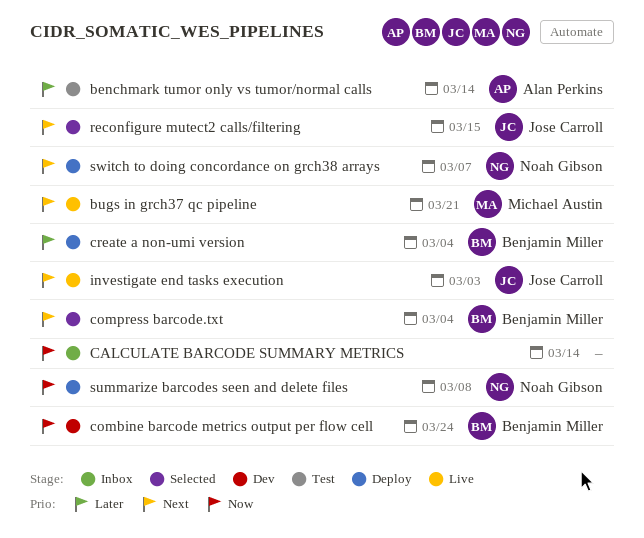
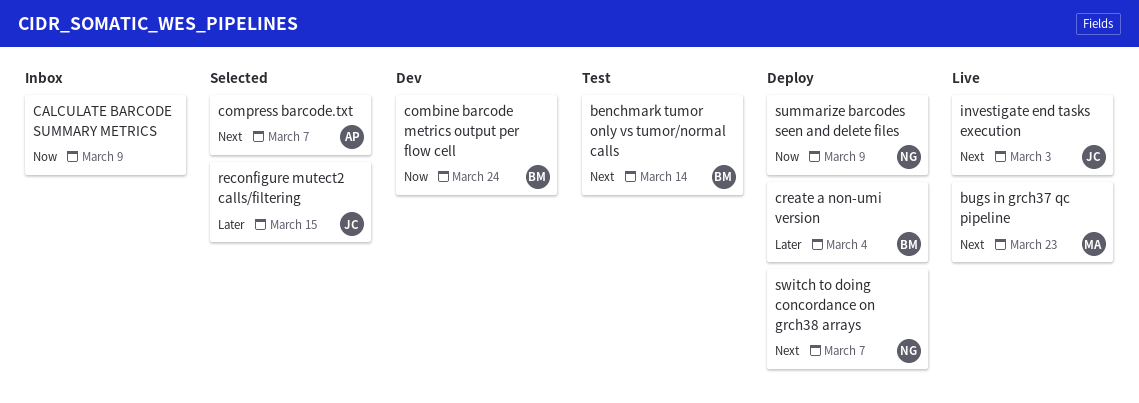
benchmark tumor only vs tumor/normal calls, owner: Alan Perkins -> Benjamin Miller
benchmark tumor only vs tumor/normal calls, priority: Later -> Next
bugs in grch37 qc pipeline, due: Mar 21 -> Mar 23
CALCULATE BARCODE SUMMARY METRICS, due: Mar 14 -> Mar 9
compress barcode.txt, owner: Benjamin Miller -> Alan Perkins
compress barcode.txt, due: Mar 4 -> Mar 7
reconfigure mutect2 calls/filtering, priority: Next -> Later
summarize barcodes seen and delete files, due: Mar 8 -> Mar 9

